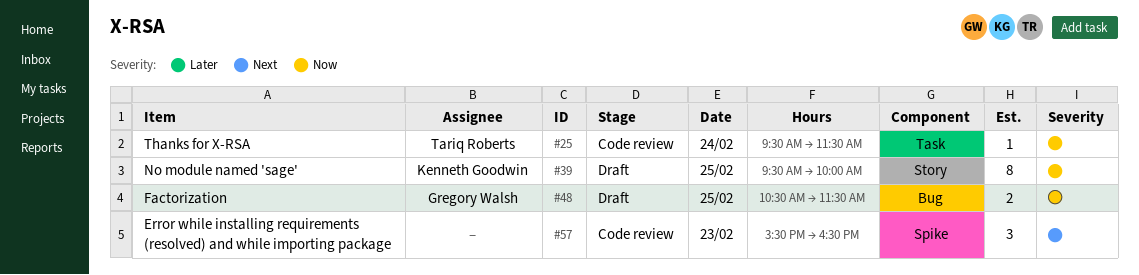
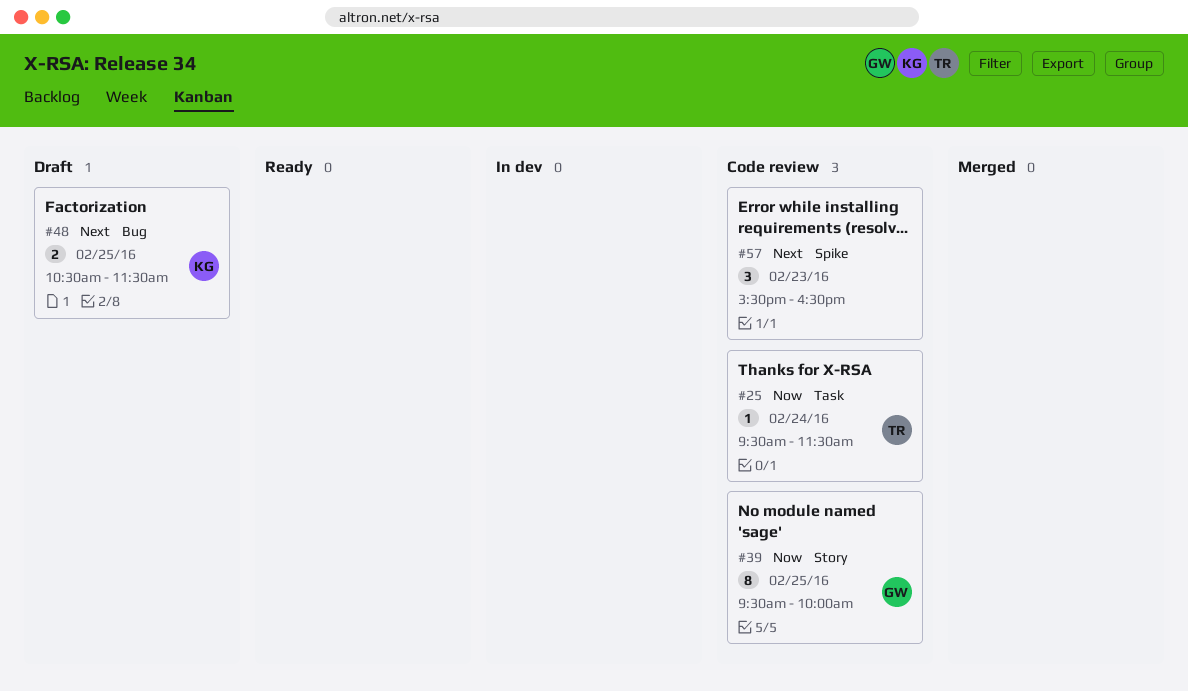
#39, status: Draft -> Code review
#39, owner: Kenneth Goodwin -> Gregory Walsh
#48, owner: Gregory Walsh -> Kenneth Goodwin
#48, priority: Now -> Next

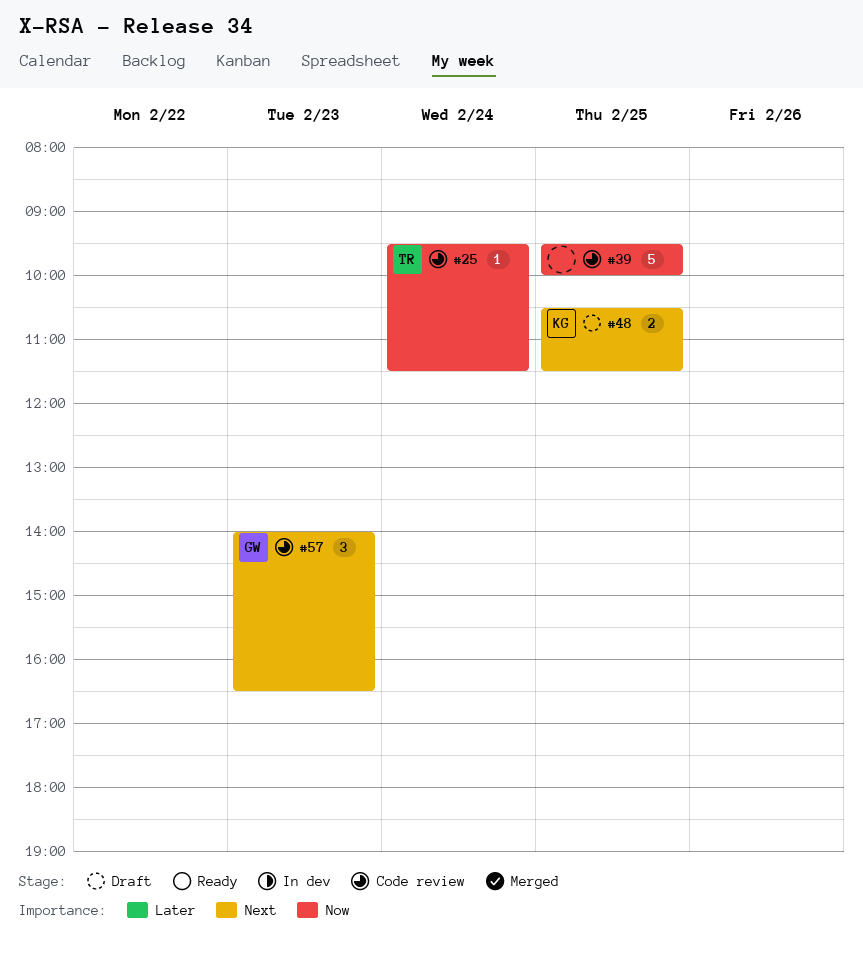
#39, owner: GW -> none
#39, estimate: 8 -> 5
#57, owner: none -> GW
#57, begins: 15:30 -> 14:00

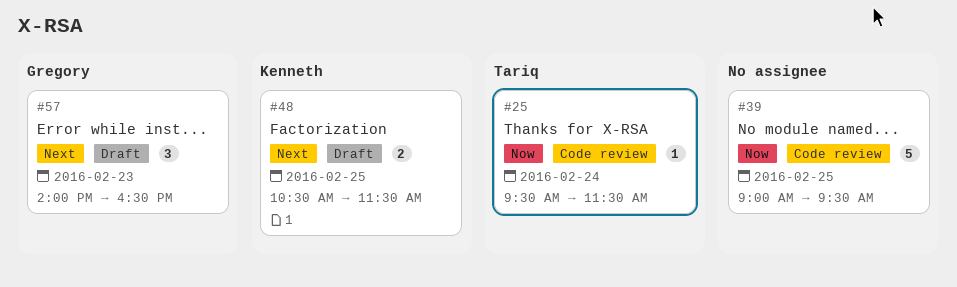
#39, begins: 09:30 -> 09:00
#39, ends: 10:00 -> 09:30
#57, status: Code review -> Draft

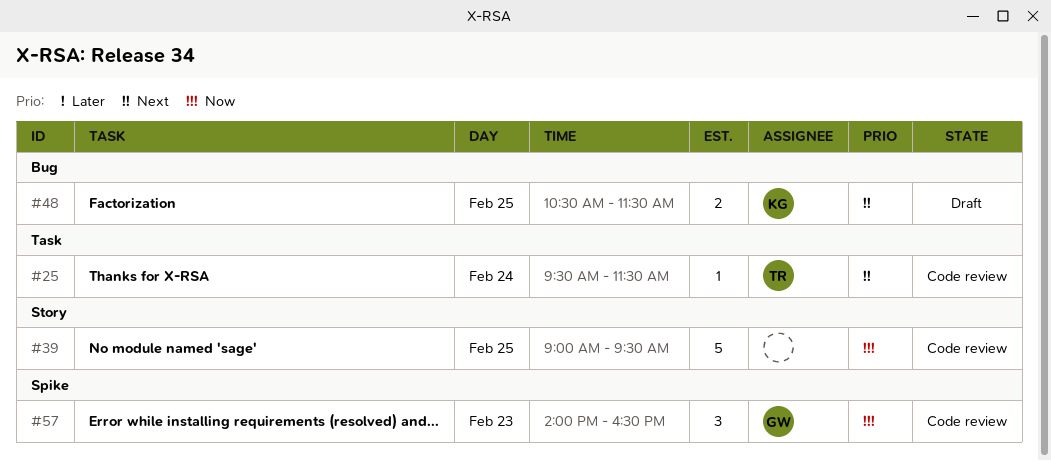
#25, priority: Now -> Next
#57, status: Draft -> Code review
#57, priority: Next -> Now

